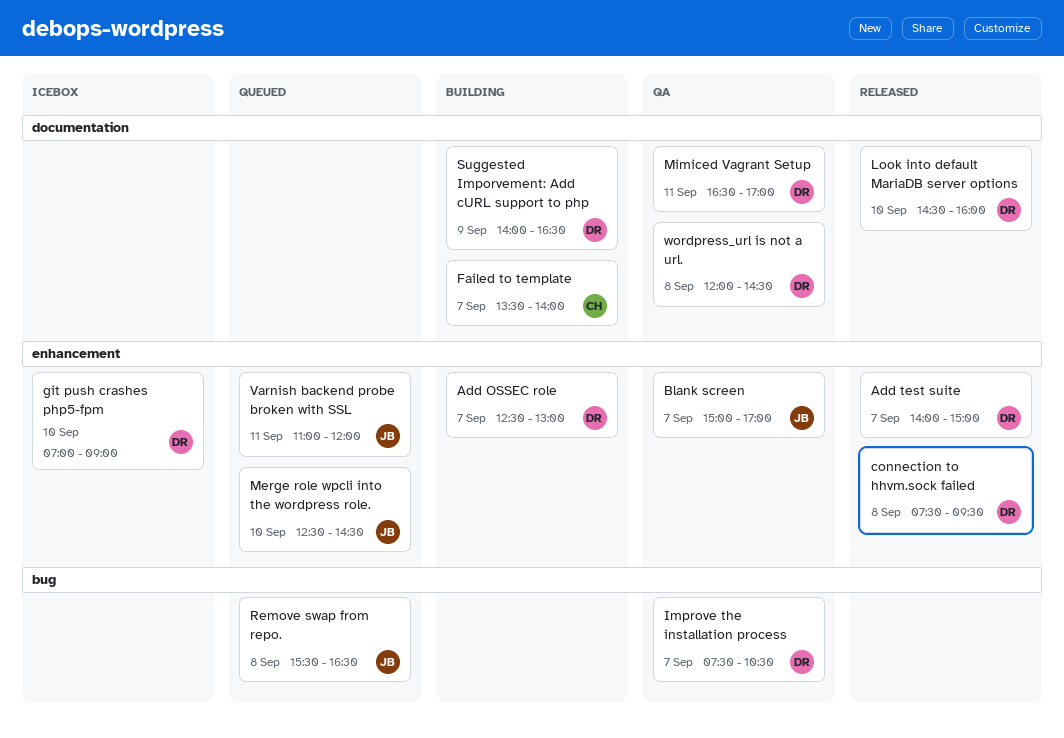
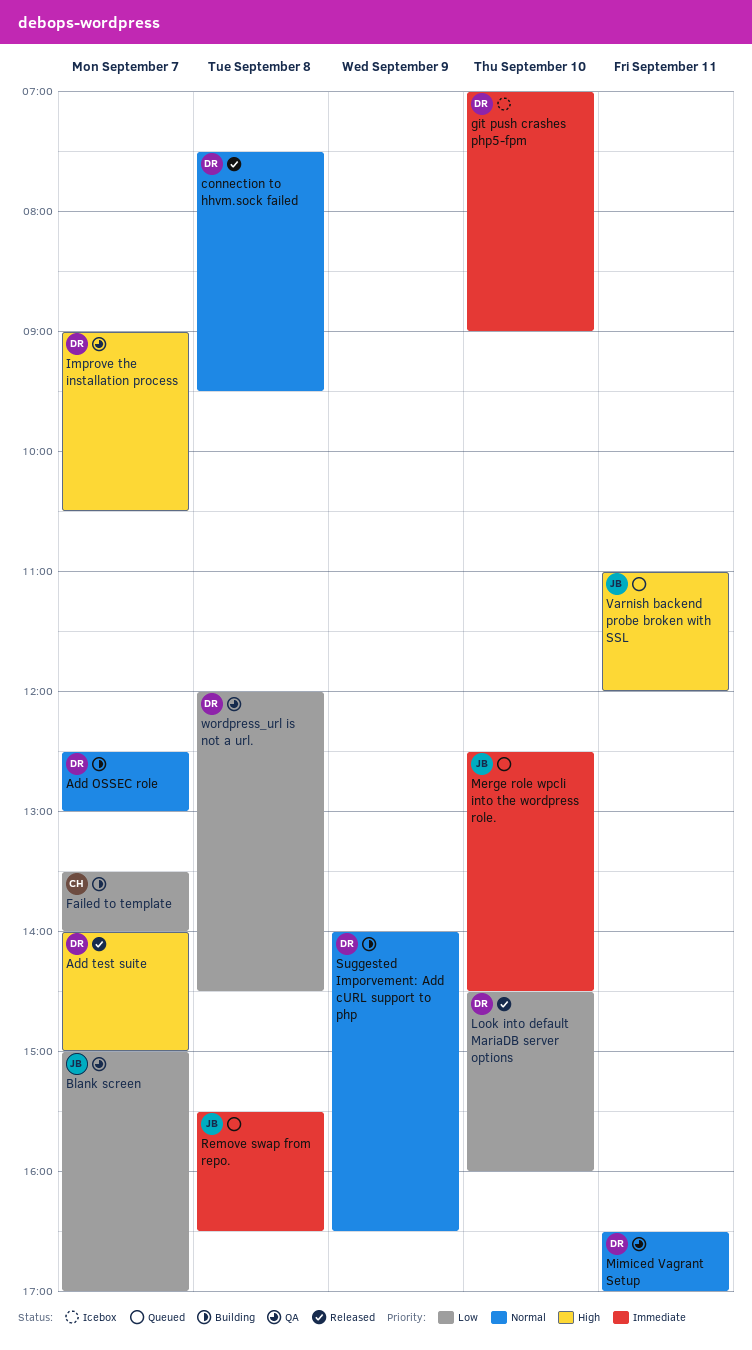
Improve the installation process, begins: 07:30 -> 09:00

